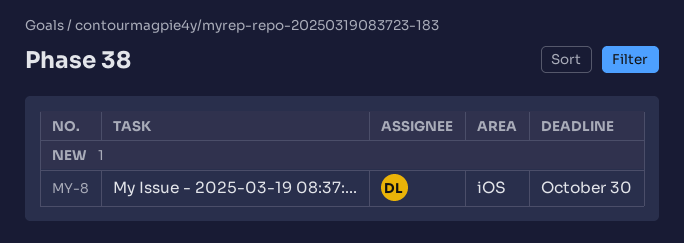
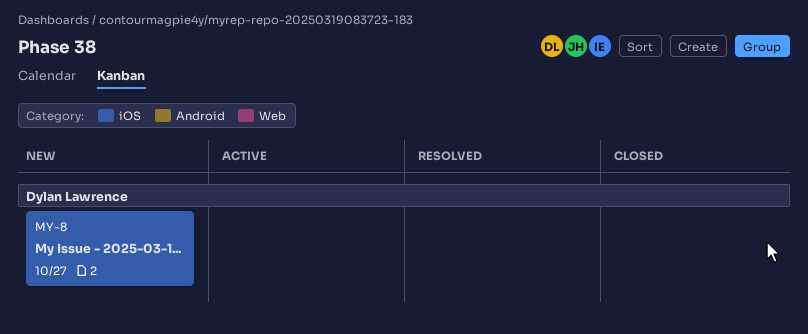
MY-8, due: Oct 30 -> Oct 27

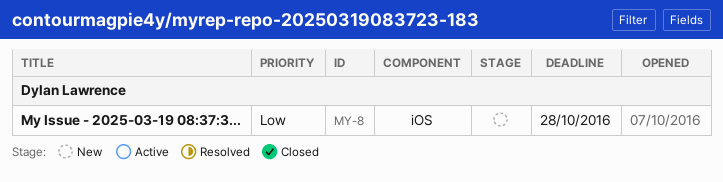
MY-8, due: Oct 27 -> Oct 28

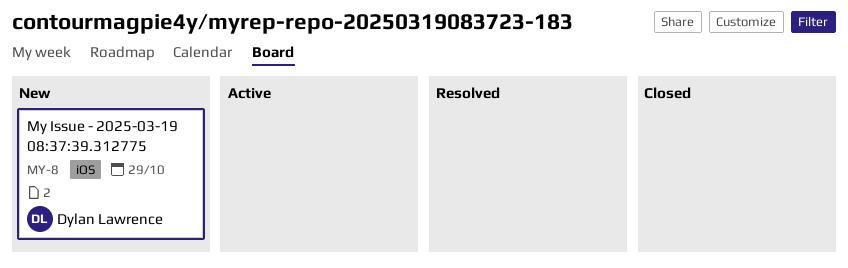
MY-8, due: Oct 28 -> Oct 29

